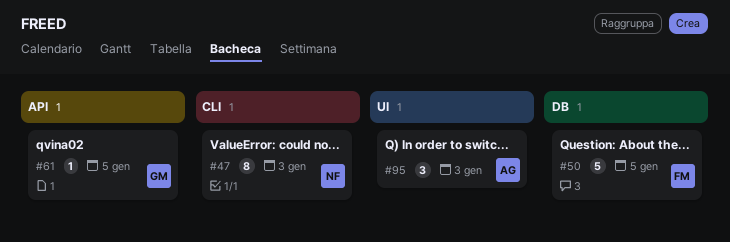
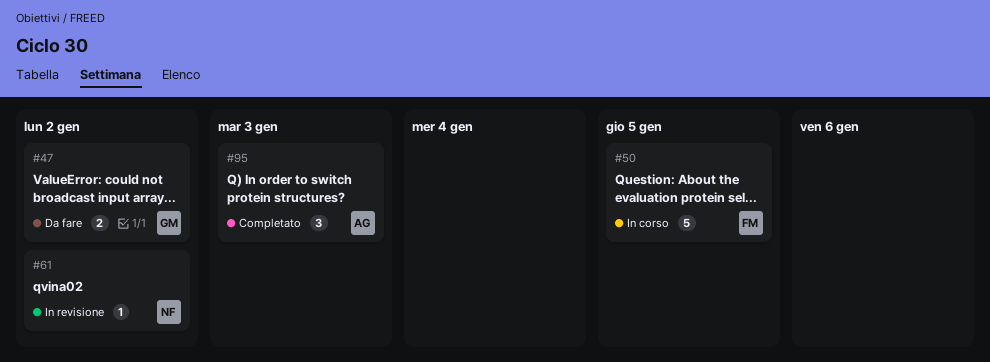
#47, owner: NF -> GM
#47, estimate: 8 -> 2
#47, due: Jan 3 -> Jan 2
#61, owner: GM -> NF
#61, due: Jan 5 -> Jan 2

